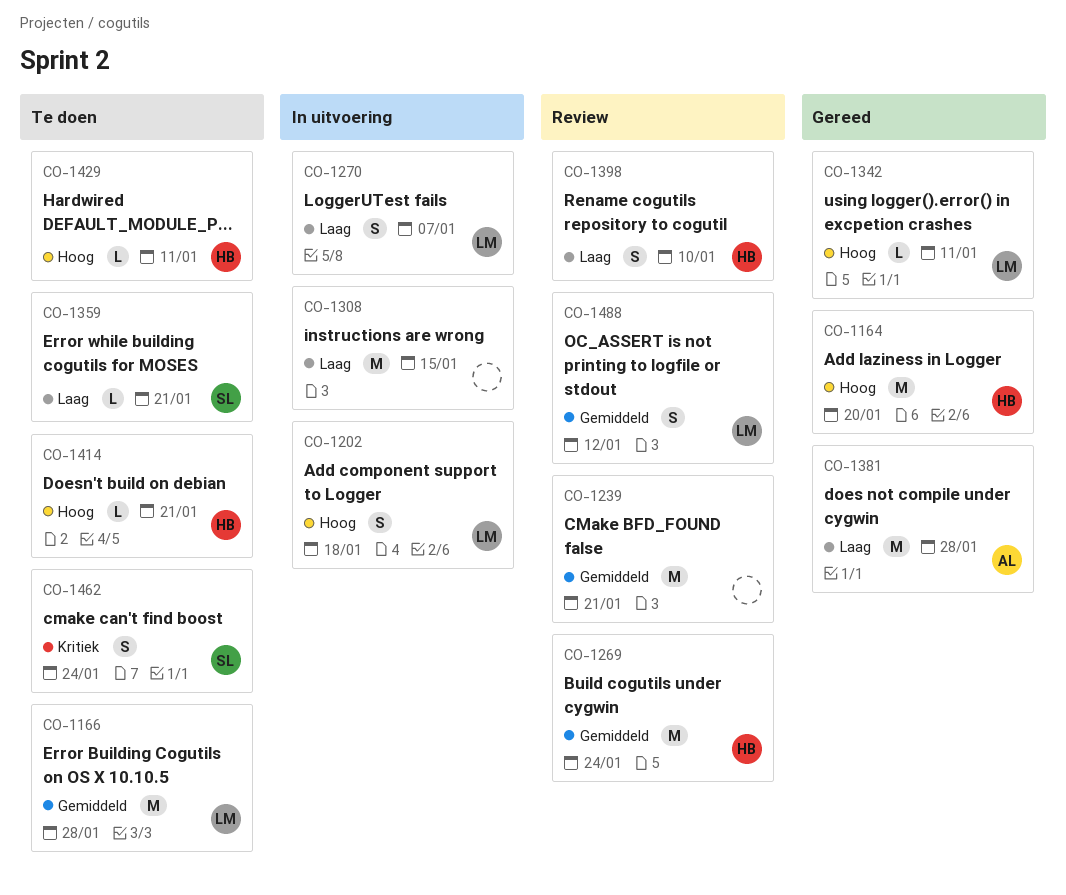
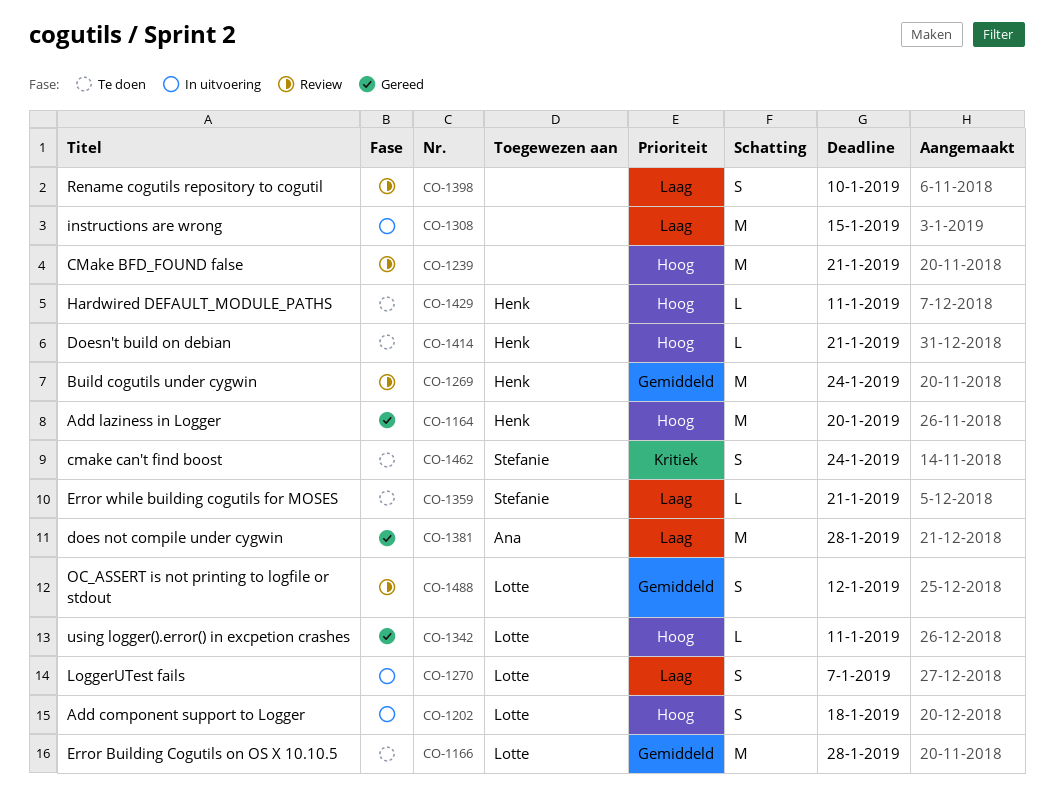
CO-1239, priority: Gemiddeld -> Hoog
CO-1398, owner: Henk -> none

